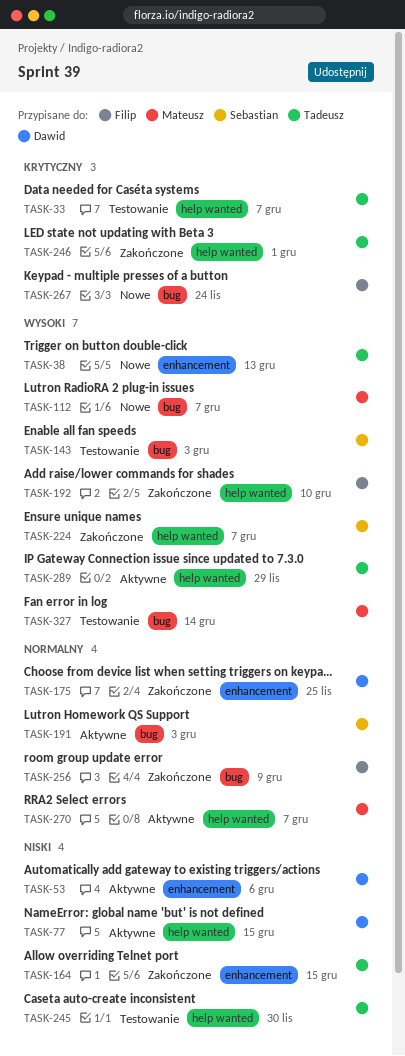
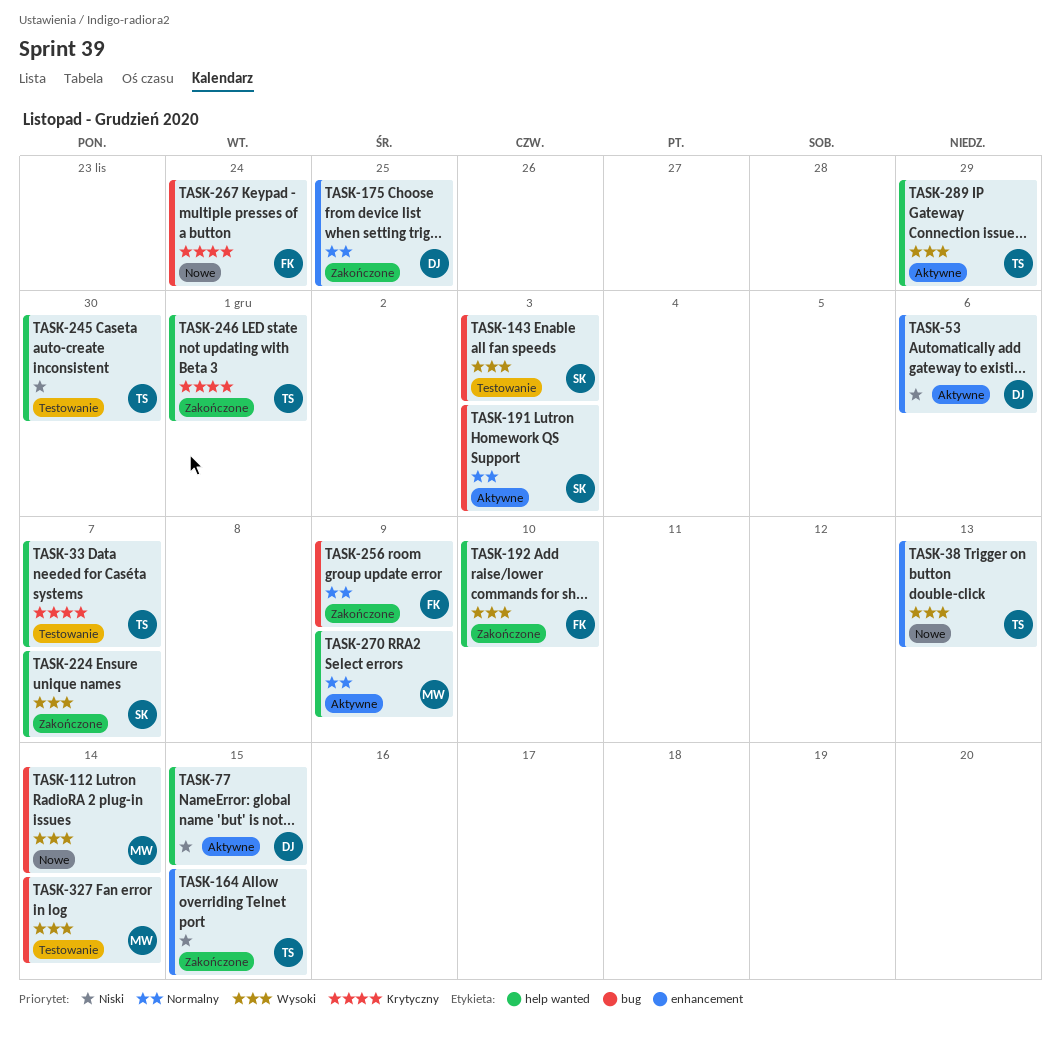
TASK-112, due: Dec 7 -> Dec 14
TASK-270, due: Dec 7 -> Dec 9

